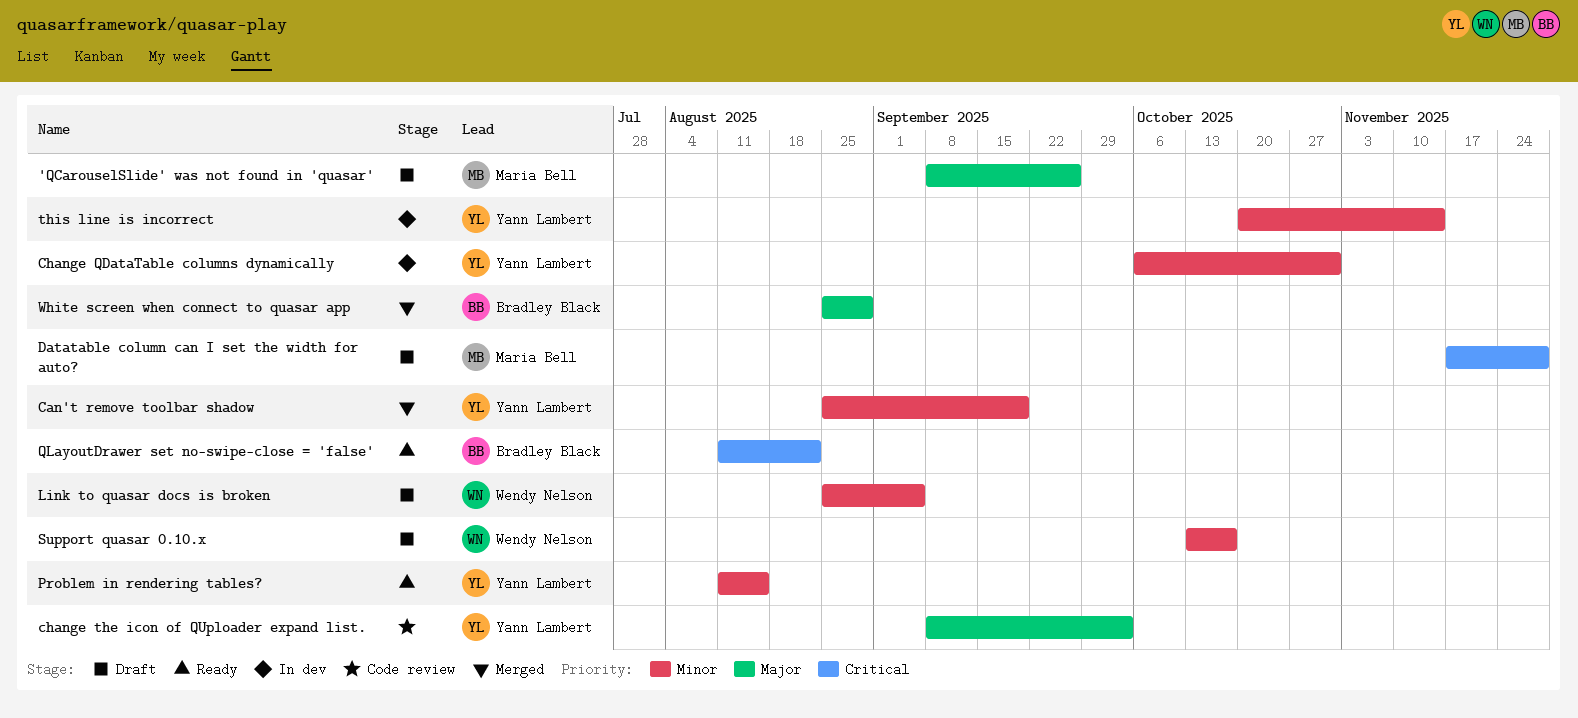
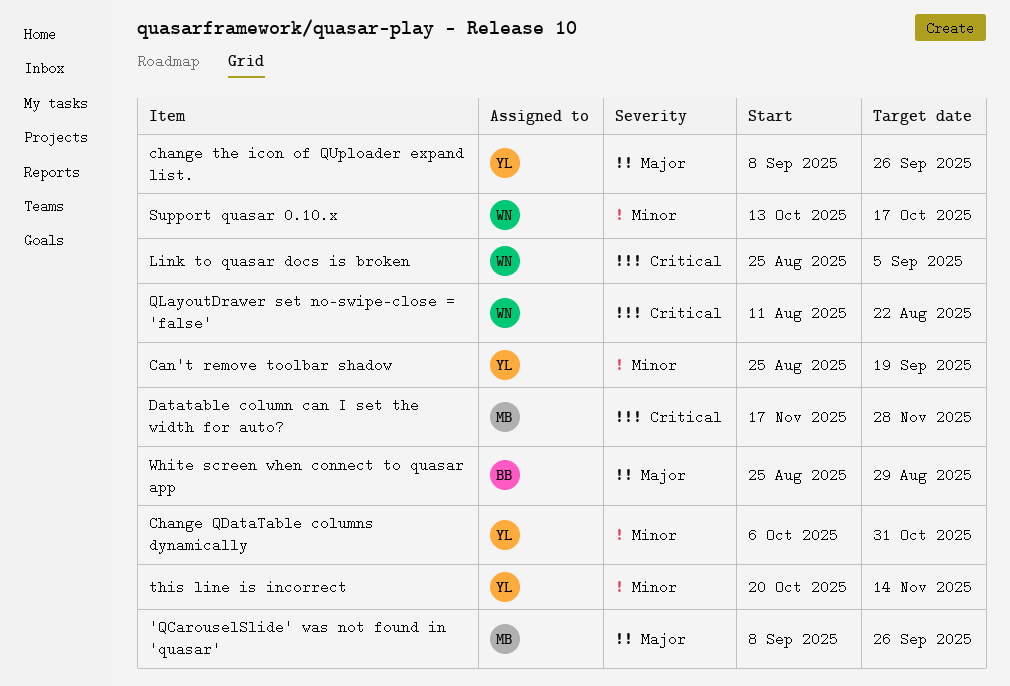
change the icon of QUploader expand list., due: Oct 3 -> Sep 26
Link to quasar docs is broken, priority: Minor -> Critical
Problem in rendering tables?: present -> none
QLayoutDrawer set no-swipe-close = 'false', owner: Bradley Black -> Wendy Nelson

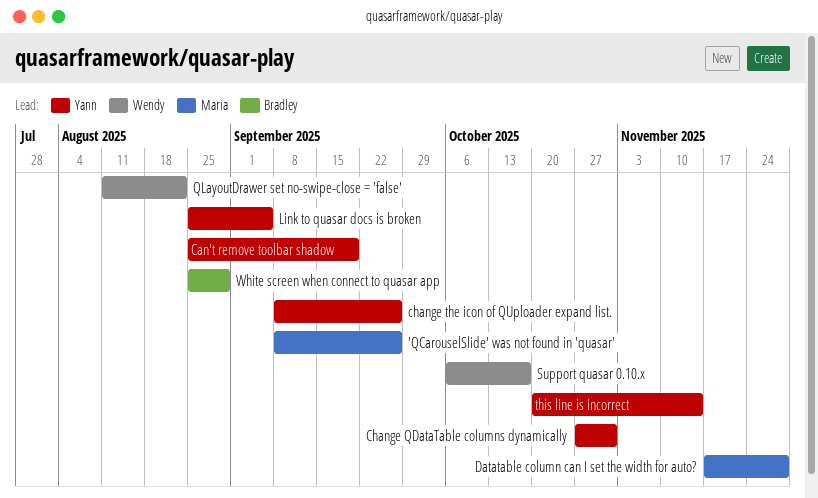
Change QDataTable columns dynamically, start: Oct 6 -> Oct 27
Link to quasar docs is broken, owner: Wendy -> Yann
Support quasar 0.10.x, start: Oct 13 -> Oct 6

